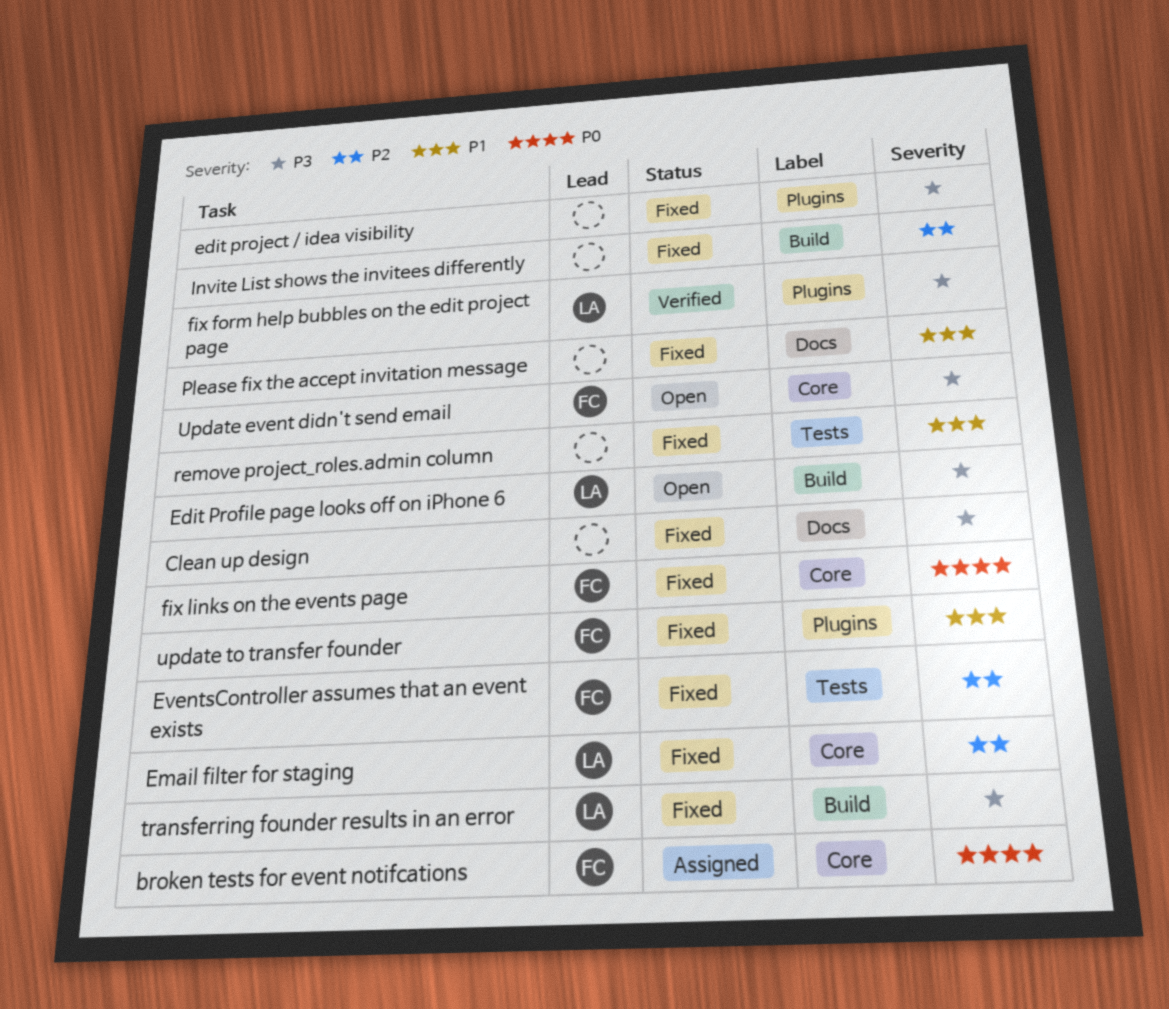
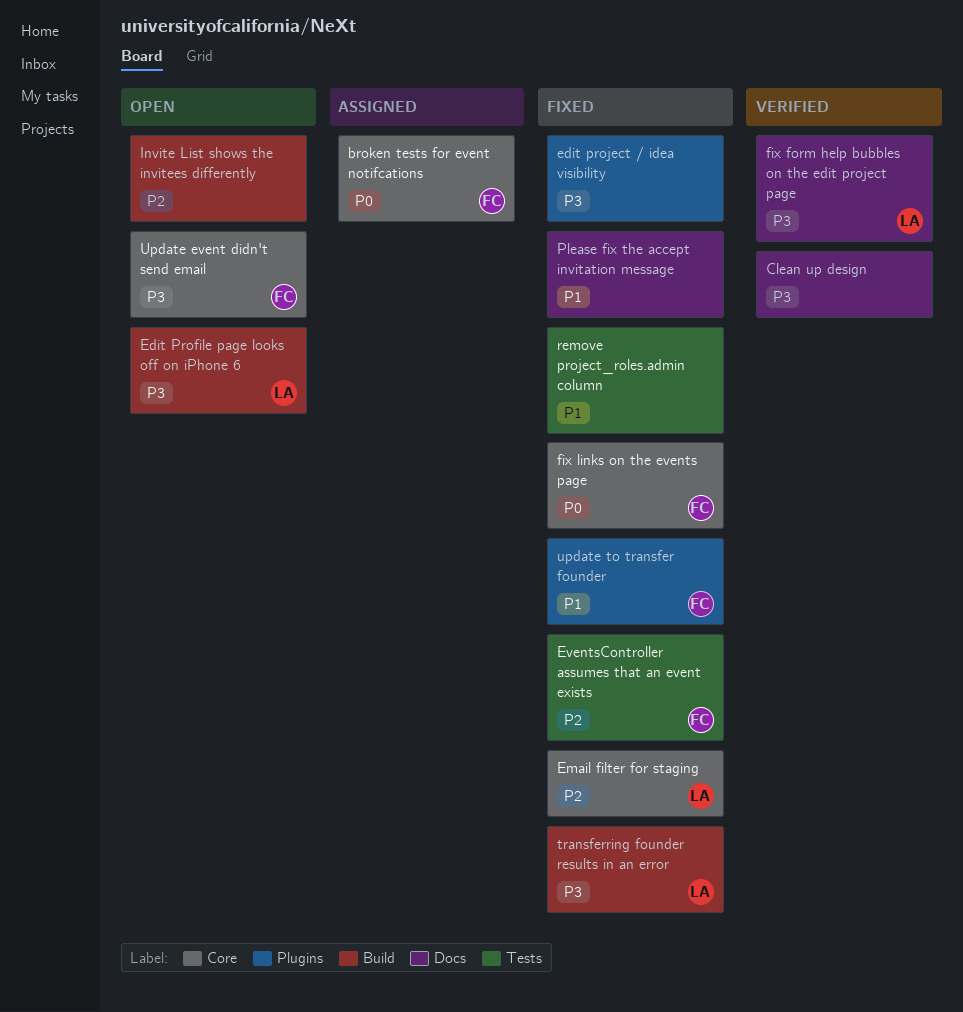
Clean up design, status: Fixed -> Verified
fix form help bubbles on the edit project page, label: Plugins -> Docs
Invite List shows the invitees differently, status: Fixed -> Open

